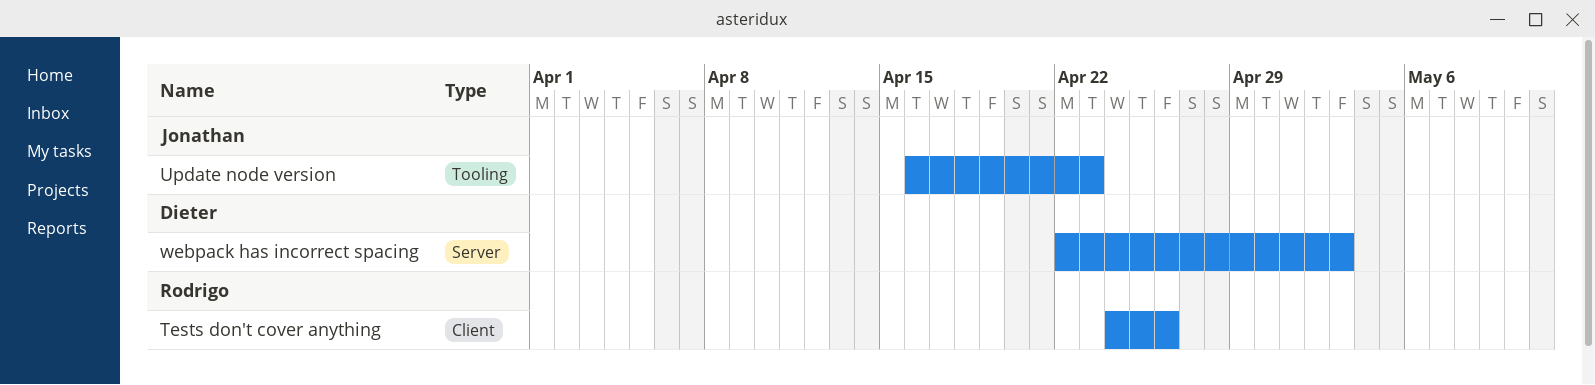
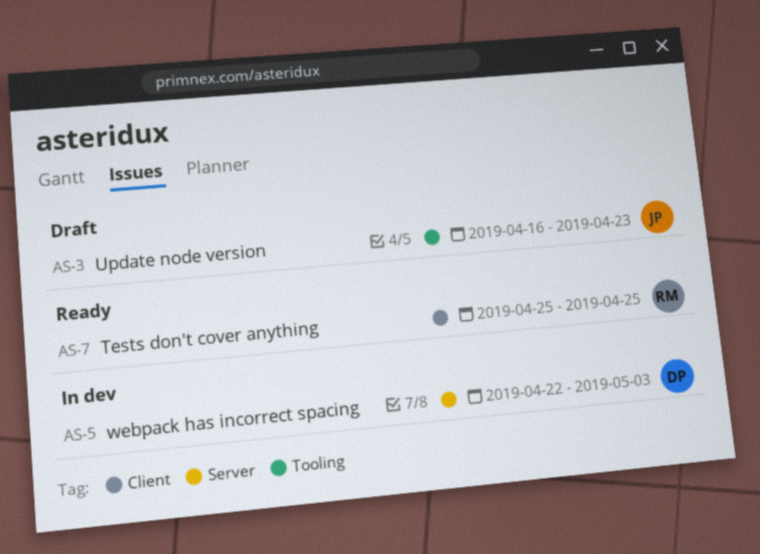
Tests don't cover anything, start: Apr 24 -> Apr 25
Tests don't cover anything, due: Apr 26 -> Apr 25

